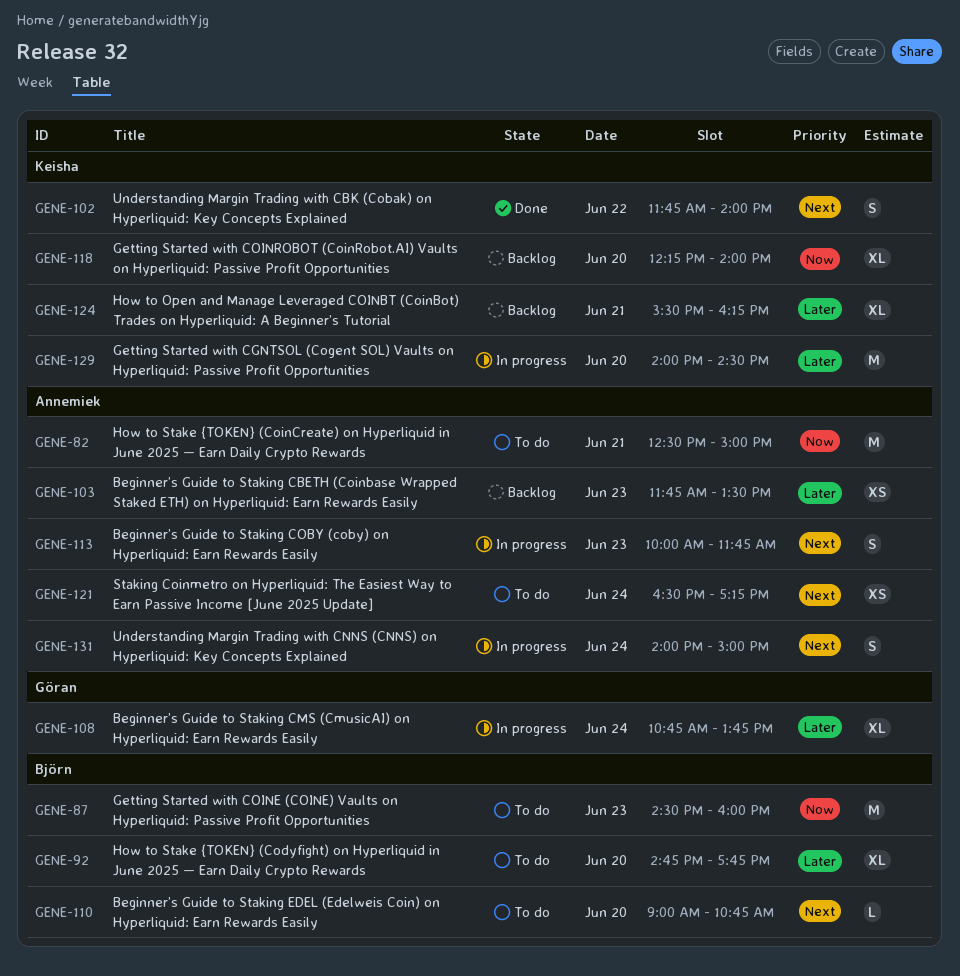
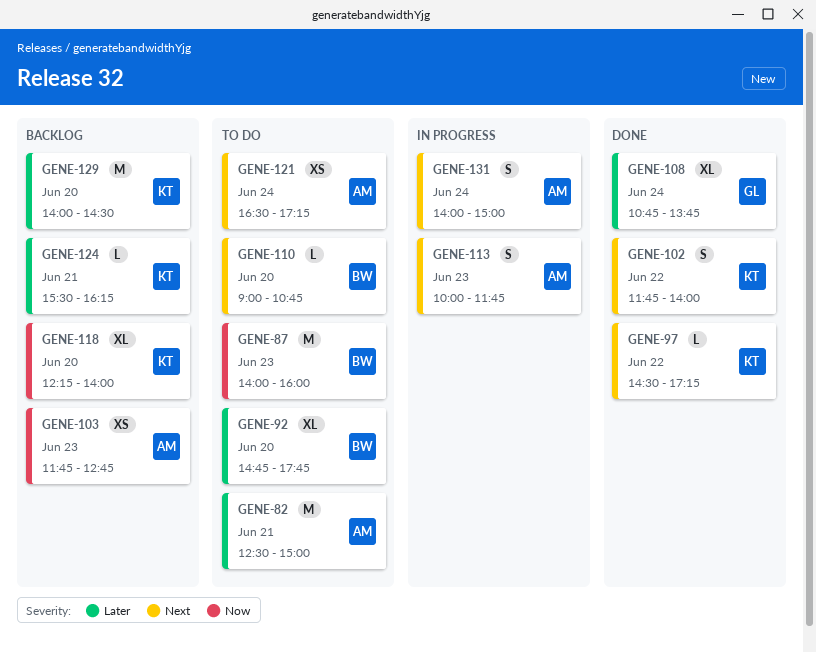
GENE-82, priority: Now -> Later
GENE-87, begins: 14:30 -> 14:00
GENE-97: none -> present
GENE-103, priority: Later -> Now
GENE-103, ends: 13:30 -> 12:45
GENE-108, status: In progress -> Done
GENE-124, estimate: XL -> L
GENE-129, status: In progress -> Backlog

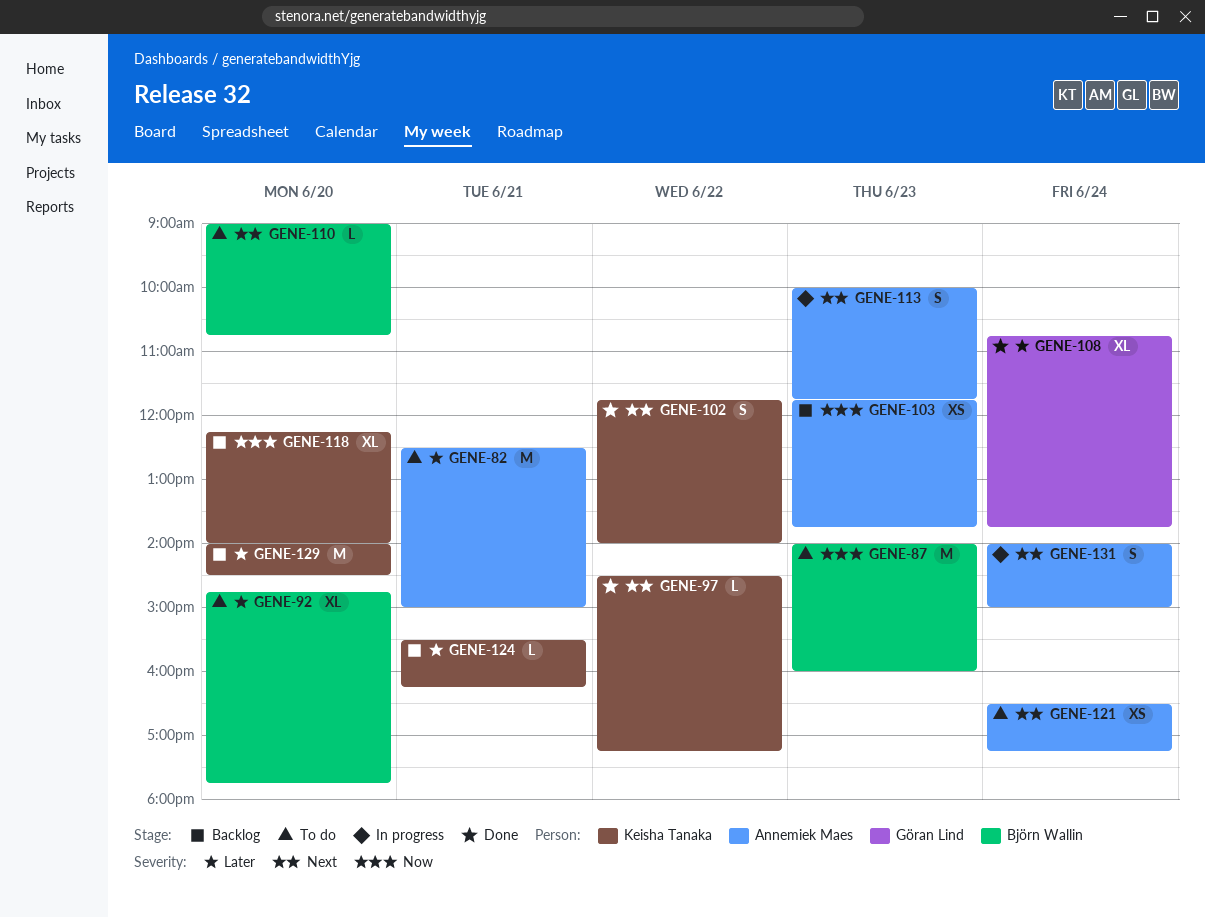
GENE-103, ends: 12:45 -> 13:45

